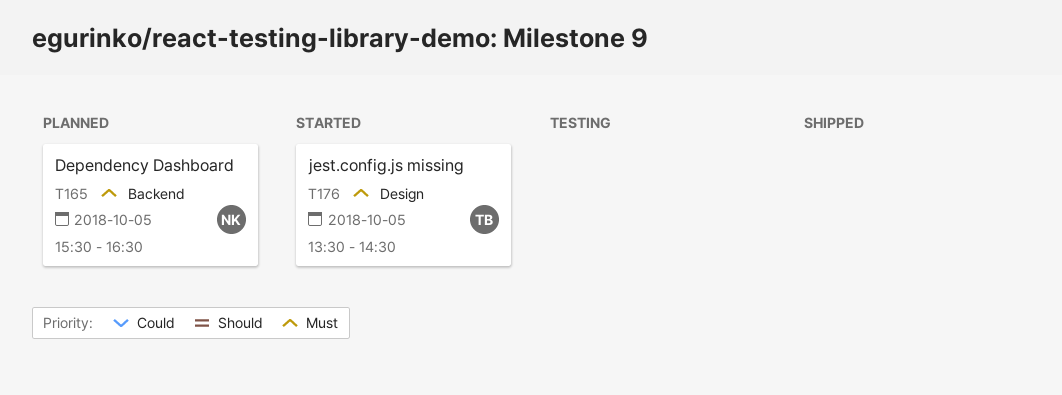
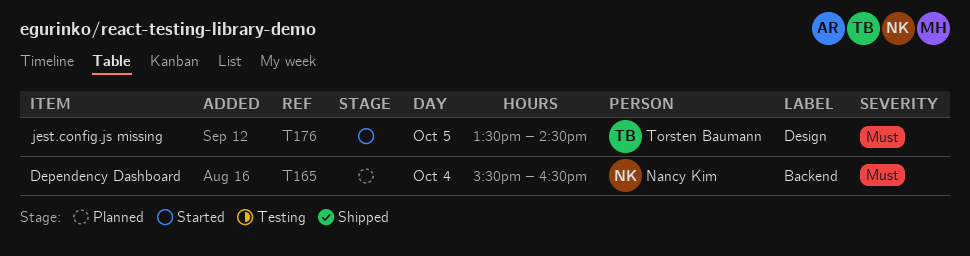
T165, day: Oct 5 -> Oct 4

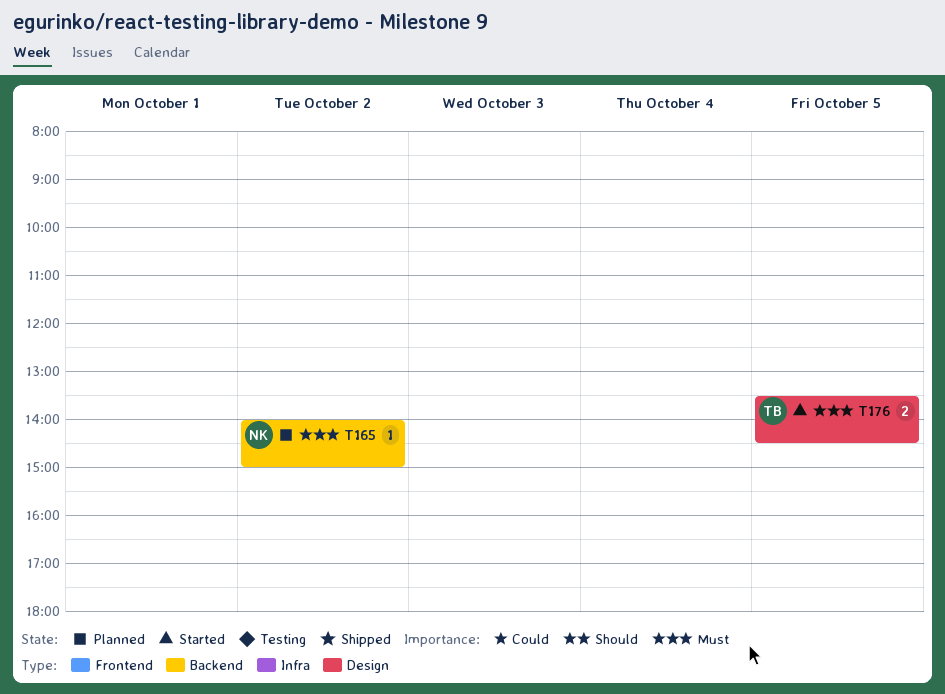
T165, day: Oct 4 -> Oct 2
T165, begins: 15:30 -> 14:00
T165, ends: 16:30 -> 15:00

